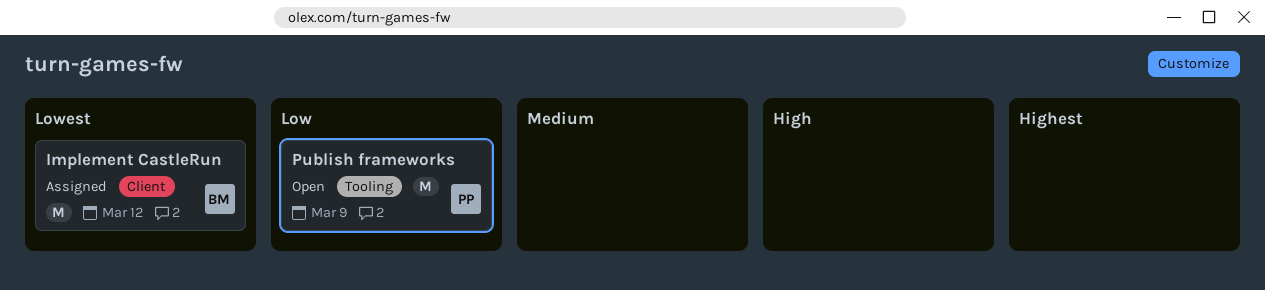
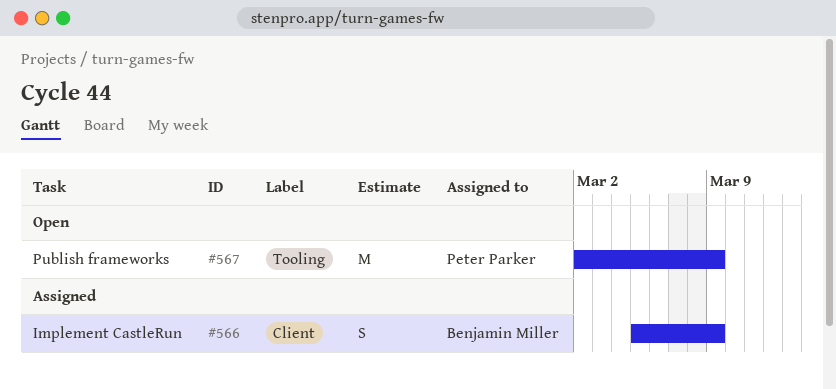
Implement CastleRun, estimate: M -> S
Implement CastleRun, due: Mar 12 -> Mar 9

